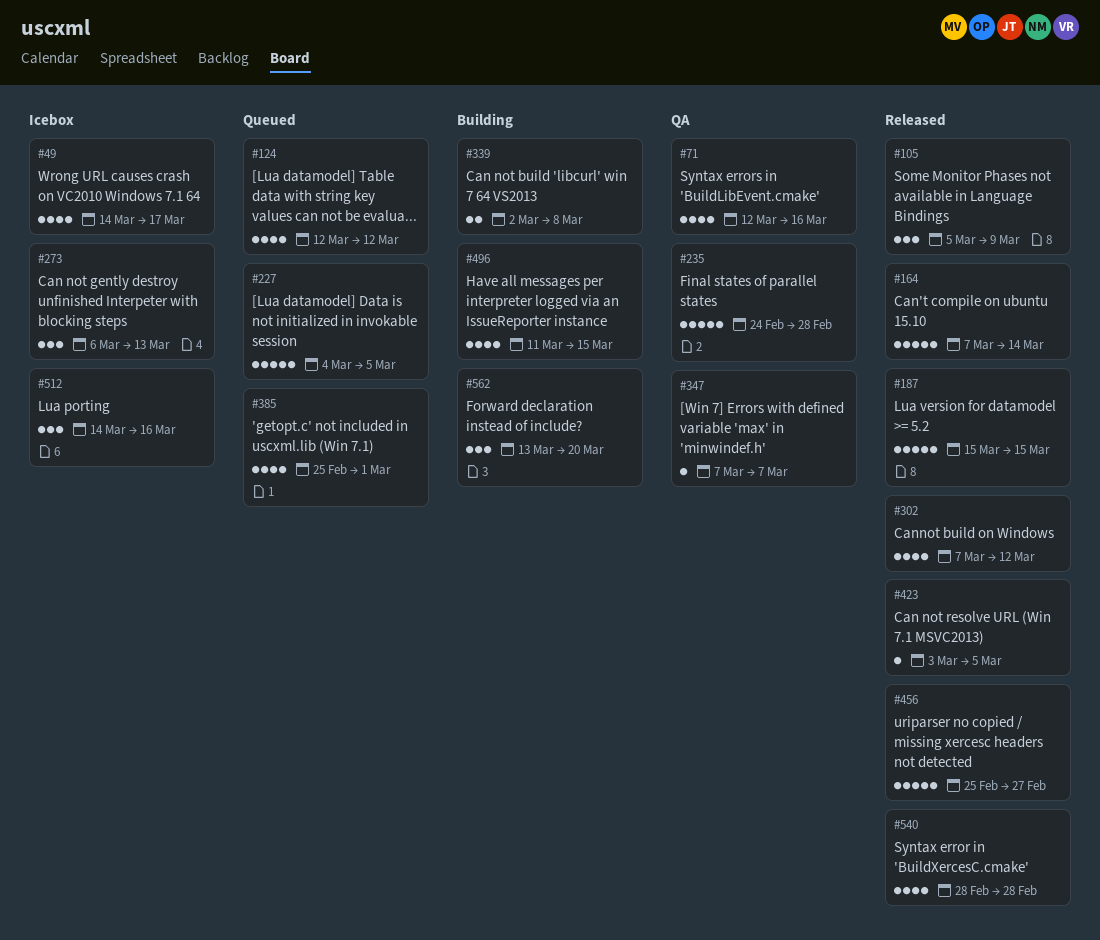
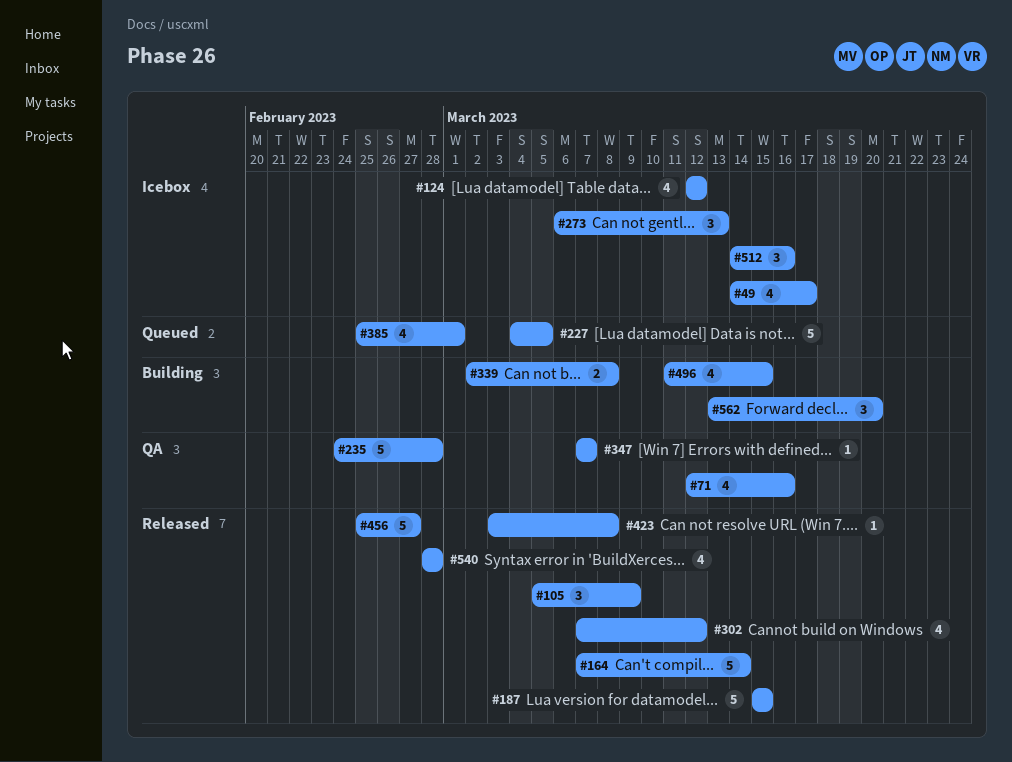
#124, status: Queued -> Icebox
#423, due: Mar 5 -> Mar 8

